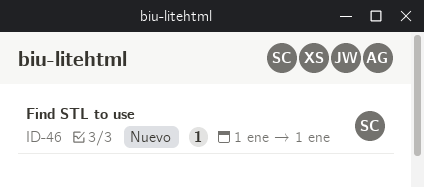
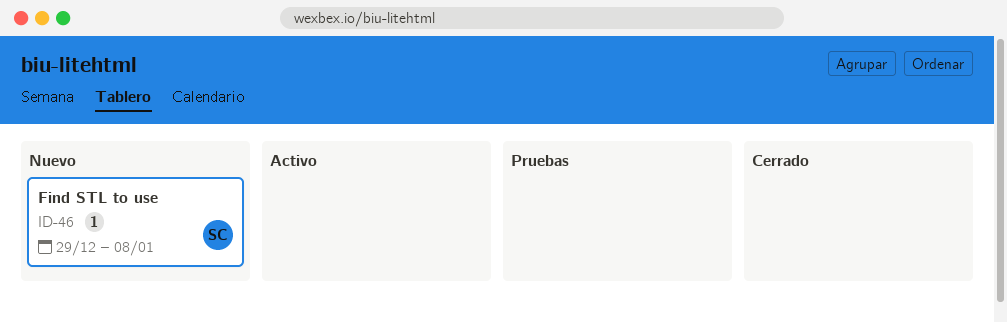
ID-46, start: Jan 1 -> Dec 29
ID-46, due: Jan 1 -> Jan 8

